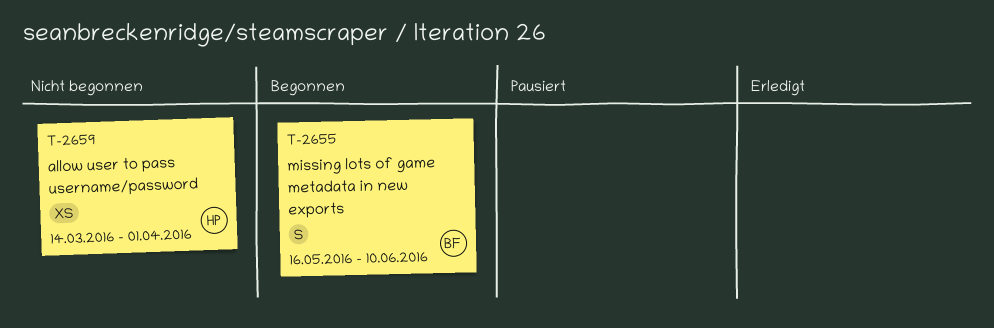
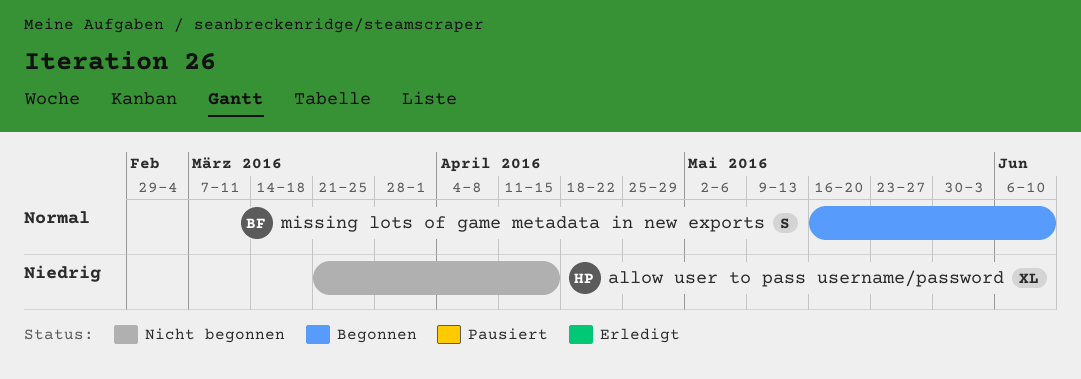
allow user to pass username/password, estimate: XS -> XL
allow user to pass username/password, start: Mar 14 -> Mar 21
allow user to pass username/password, due: Apr 1 -> Apr 15

